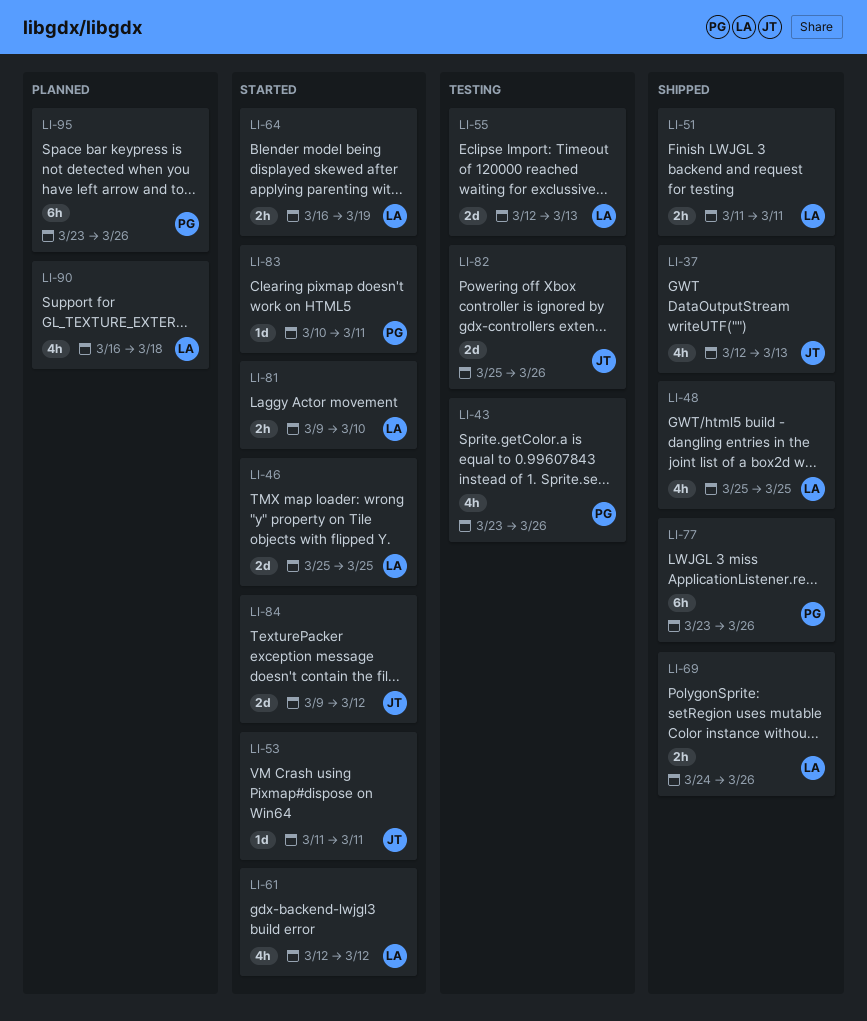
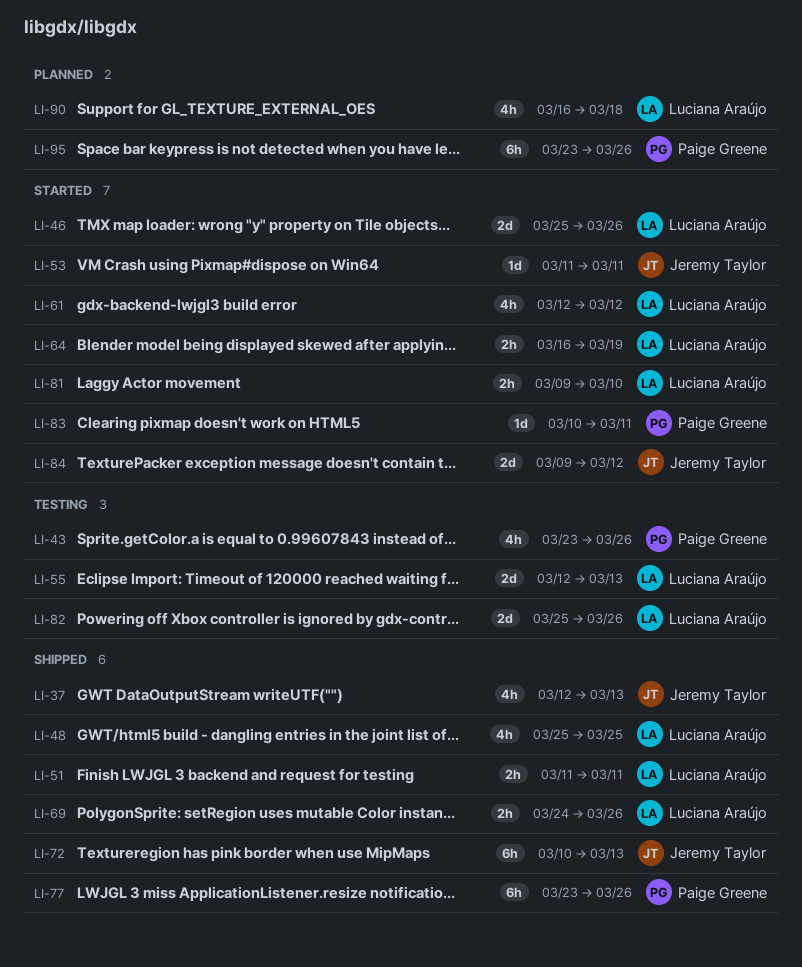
LI-46, due: Mar 25 -> Mar 26
LI-72: none -> present
LI-82, owner: Jeremy Taylor -> Luciana Araújo

